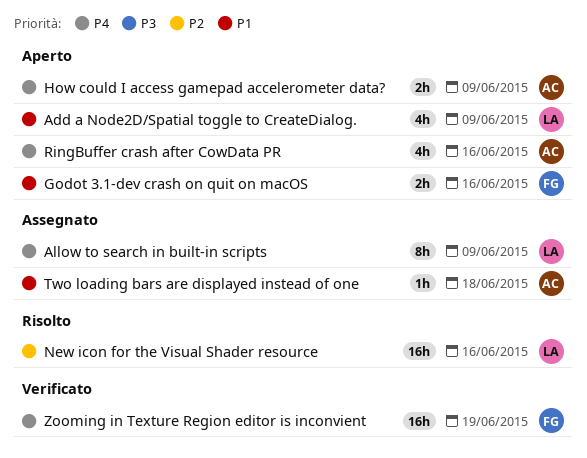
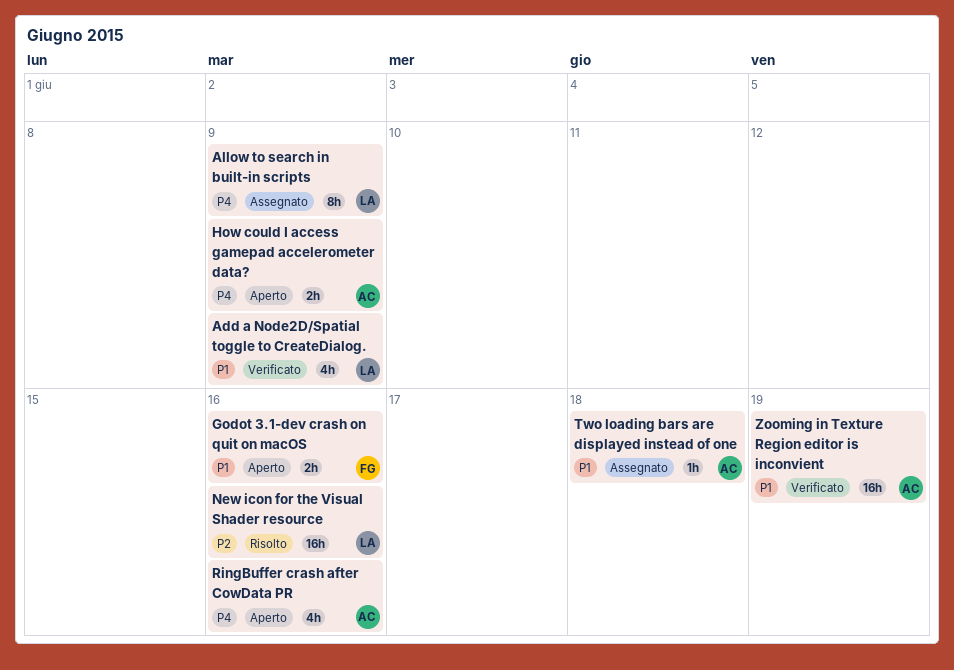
Add a Node2D/Spatial toggle to CreateDialog., status: Aperto -> Verificato
Zooming in Texture Region editor is inconvient, owner: FG -> AC
Zooming in Texture Region editor is inconvient, priority: P4 -> P1

